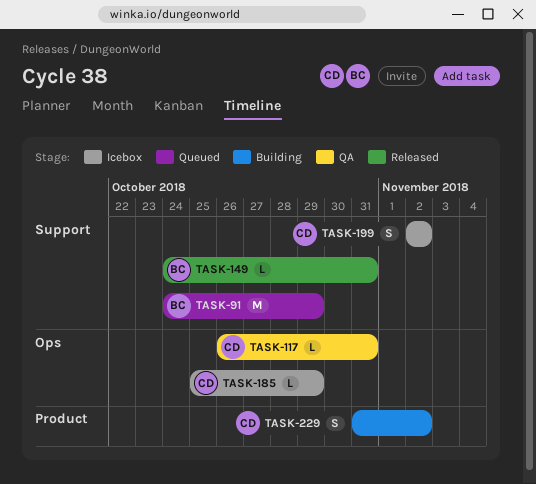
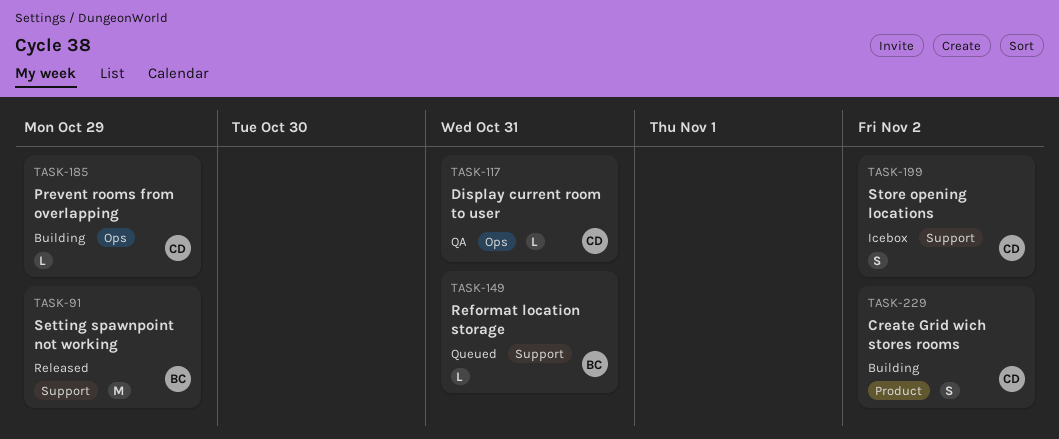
TASK-91, status: Queued -> Released
TASK-149, status: Released -> Queued
TASK-185, status: Icebox -> Building

